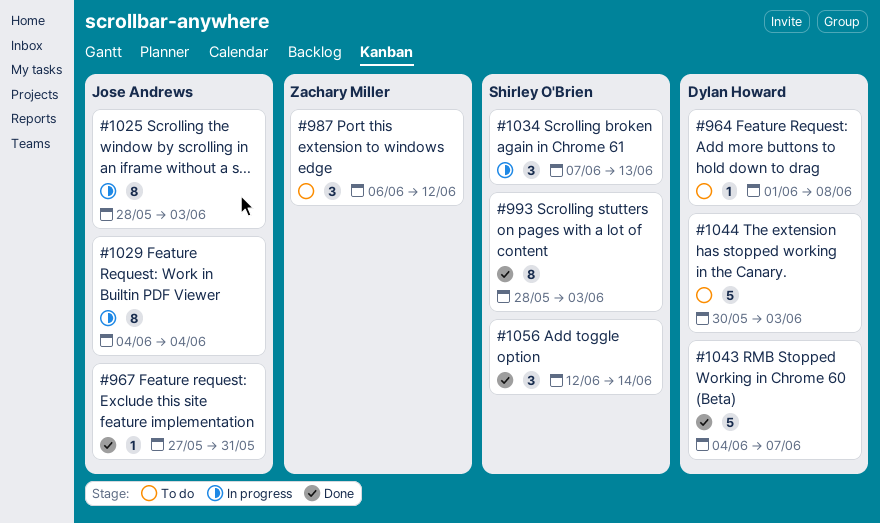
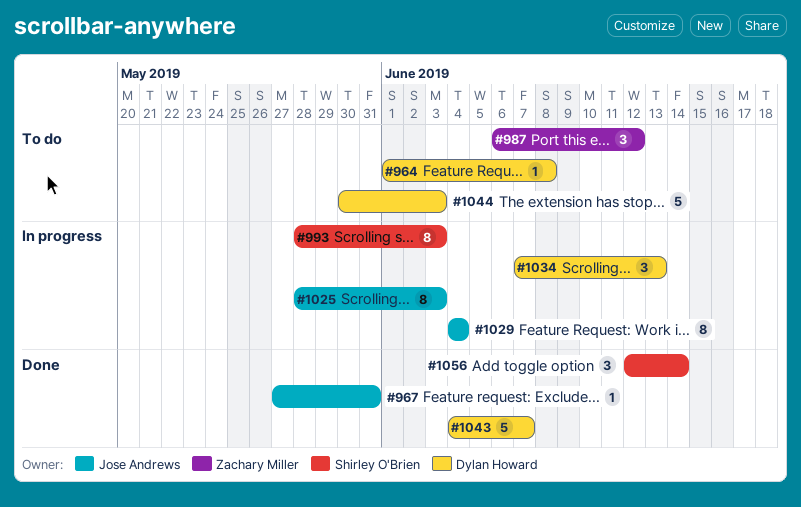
#993, status: Done -> In progress
#1034, owner: Shirley O'Brien -> Dylan Howard

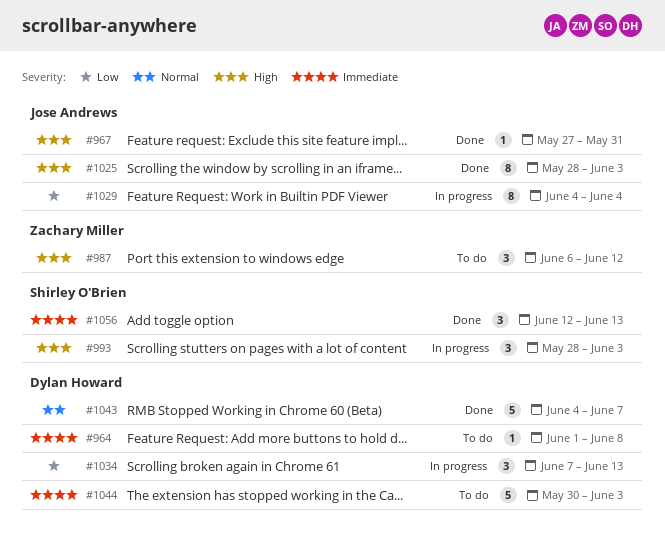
#993, estimate: 8 -> 3
#1025, status: In progress -> Done
#1056, due: Jun 14 -> Jun 13

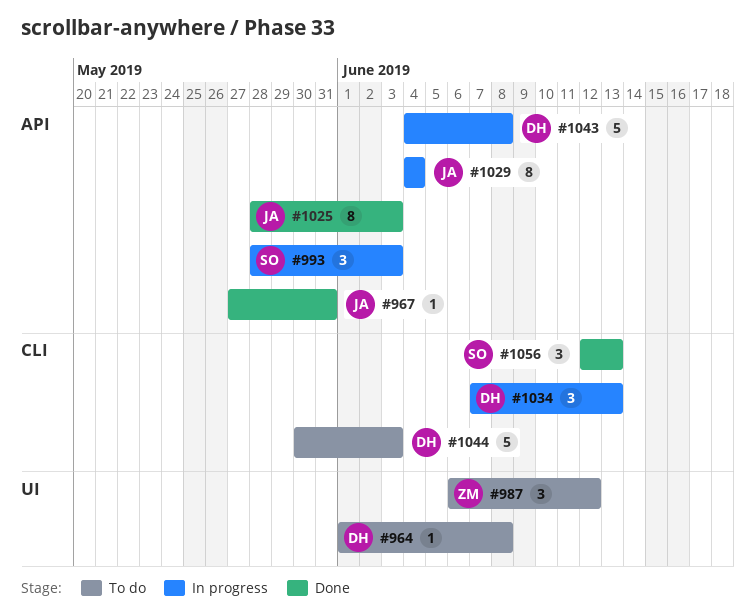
#1043, status: Done -> In progress
#1043, due: Jun 7 -> Jun 8

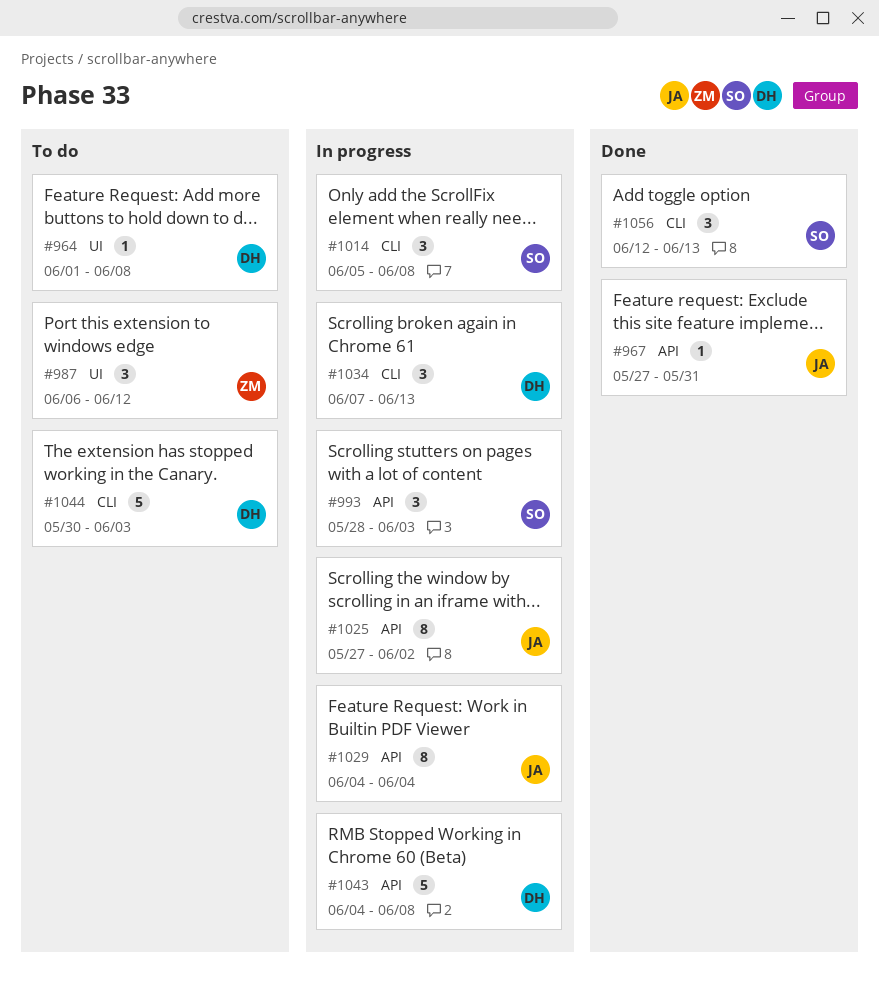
#1014: none -> present
#1025, status: Done -> In progress
#1025, start: May 28 -> May 27
#1025, due: Jun 3 -> Jun 2

